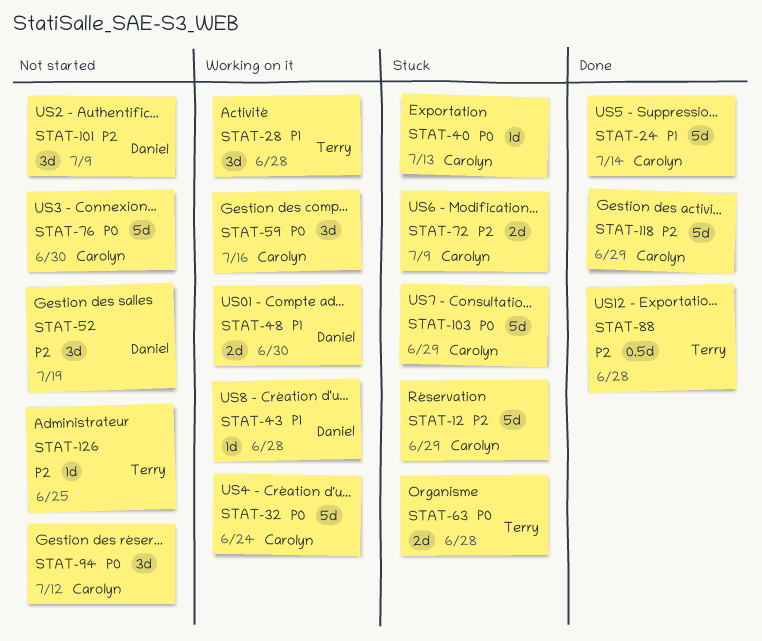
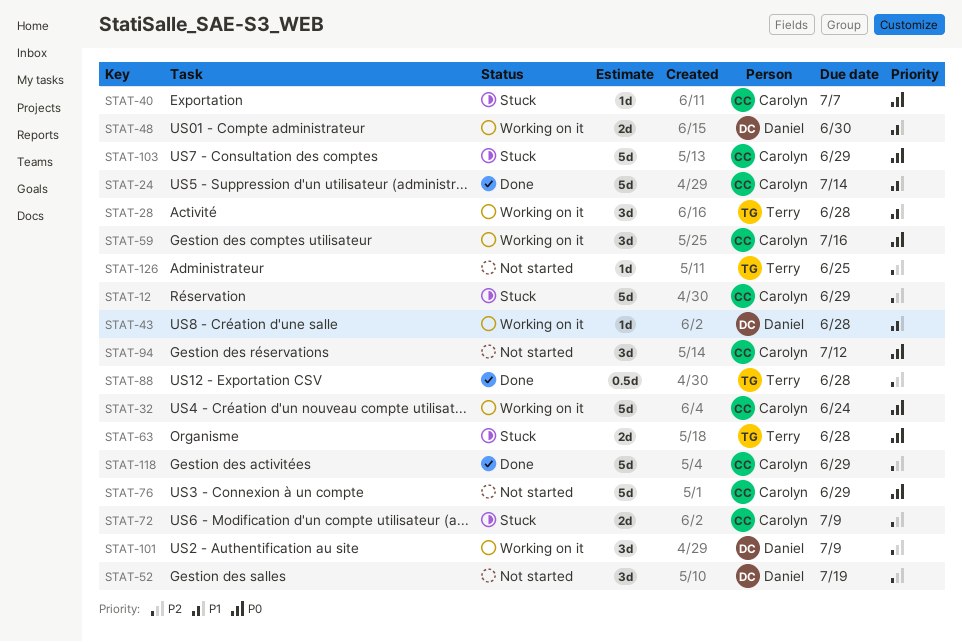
STAT-40, due: Jul 13 -> Jul 7
STAT-76, due: Jun 30 -> Jun 29
STAT-101, status: Not started -> Working on it

